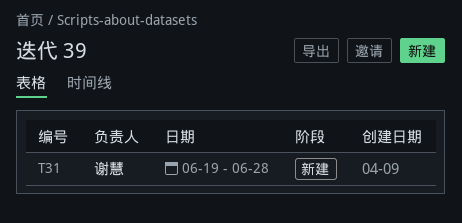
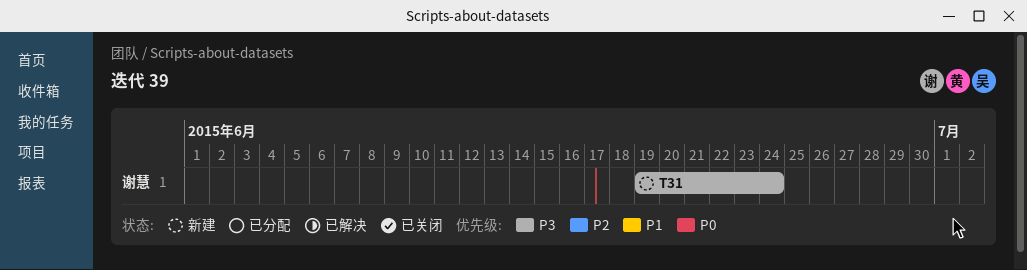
T31, due: Jun 28 -> Jun 24

